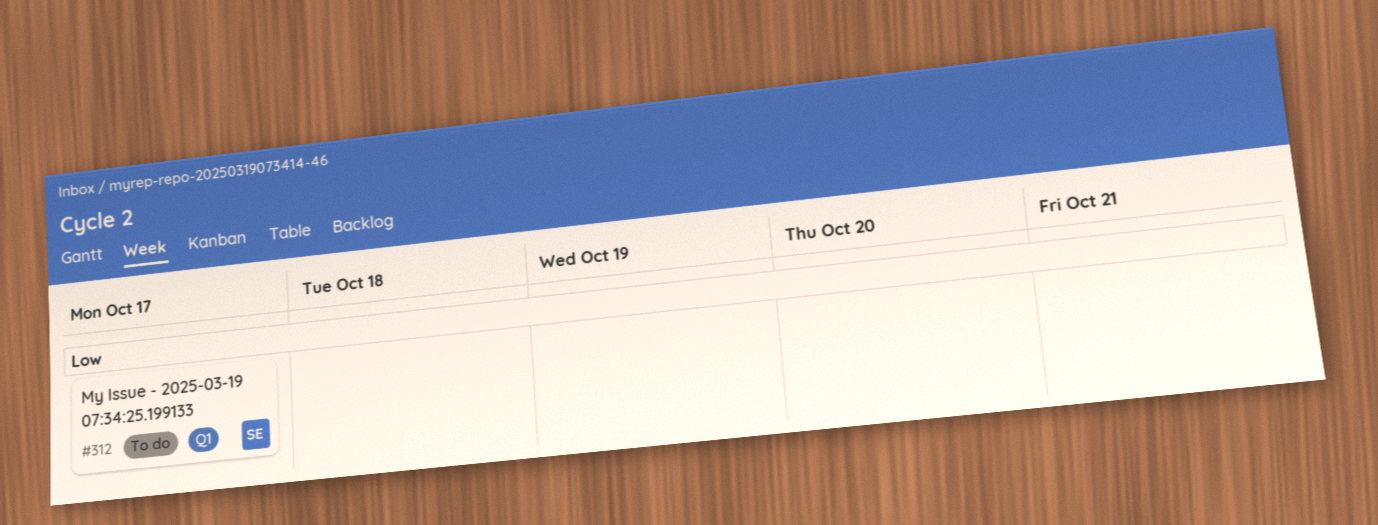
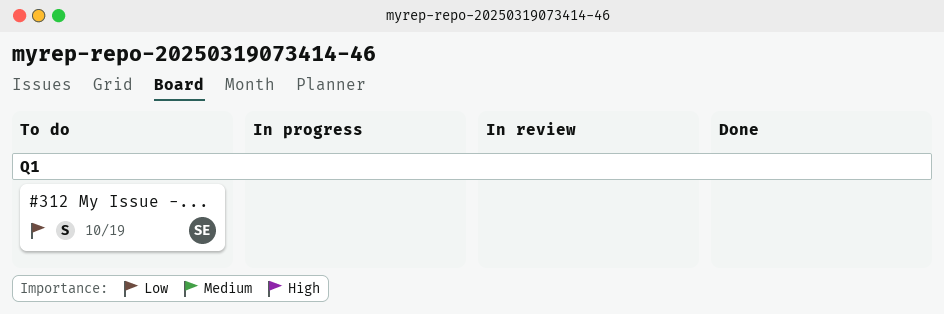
#312, due: Oct 17 -> Oct 19

